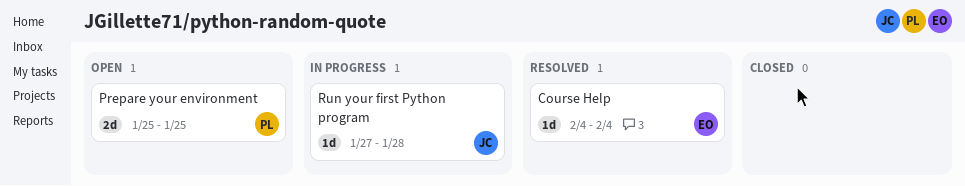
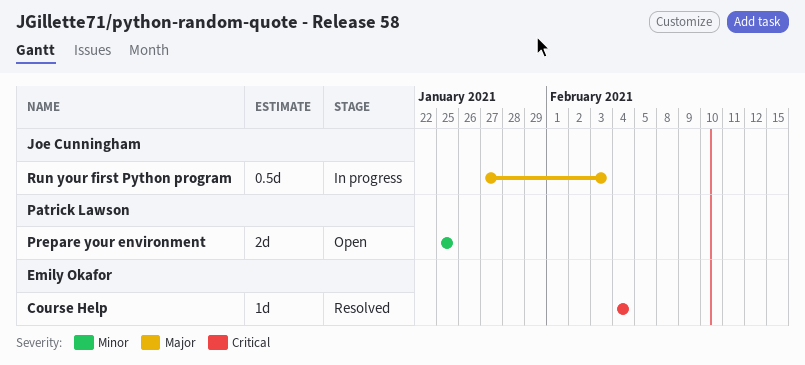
Run your first Python program, estimate: 1d -> 0.5d
Run your first Python program, due: Jan 28 -> Feb 3

